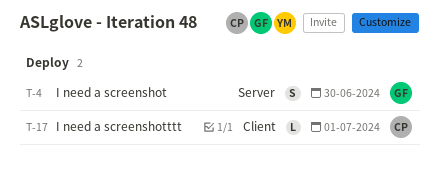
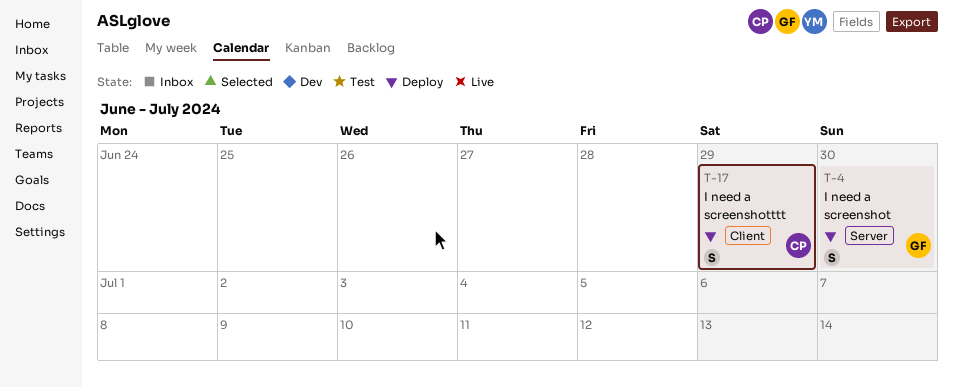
T-17, estimate: L -> S
T-17, due: Jul 1 -> Jun 29

